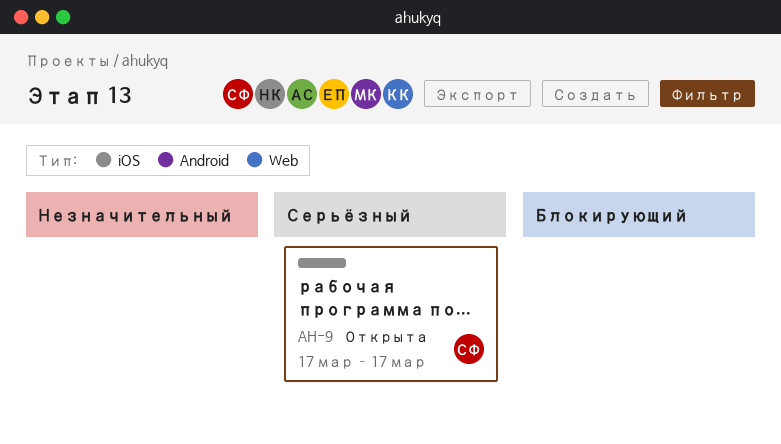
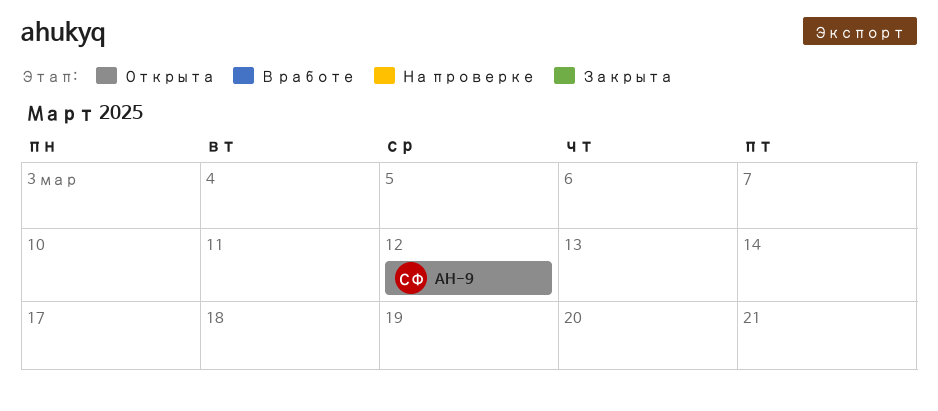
AH-9, start: Mar 17 -> Mar 12
AH-9, due: Mar 17 -> Mar 12

